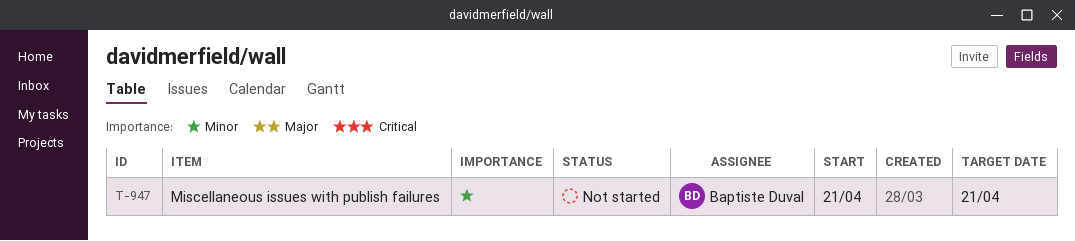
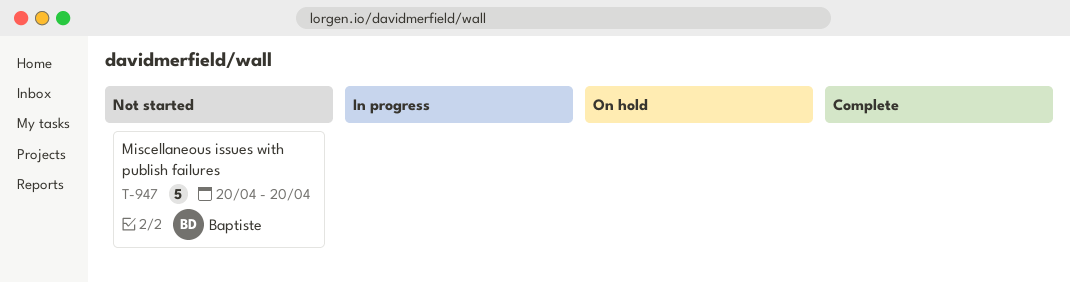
T-947, start: Apr 21 -> Apr 20
T-947, due: Apr 21 -> Apr 20

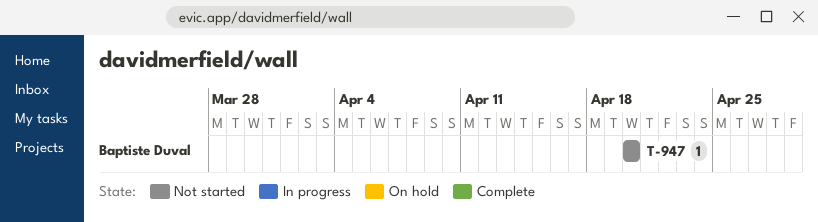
T-947, estimate: 5 -> 1

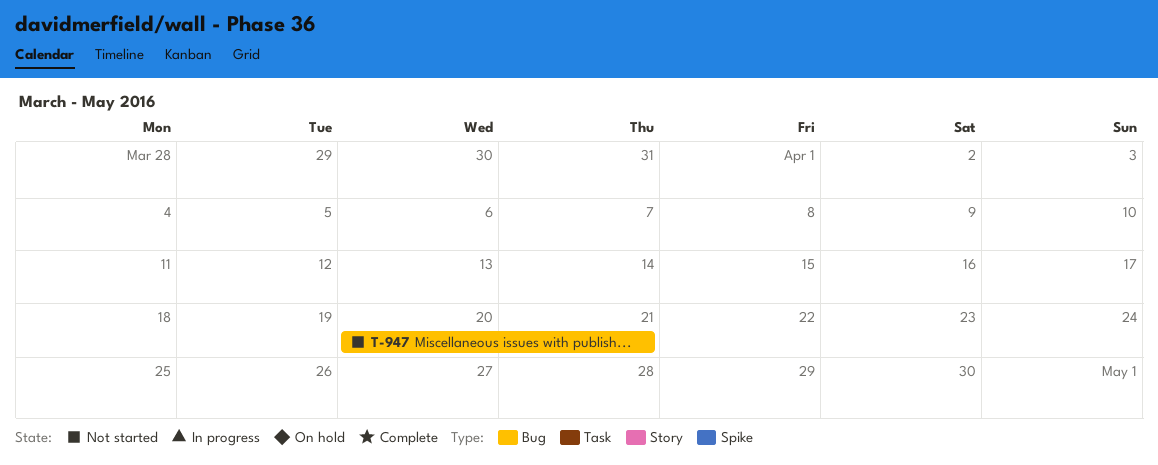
T-947, due: Apr 20 -> Apr 21

